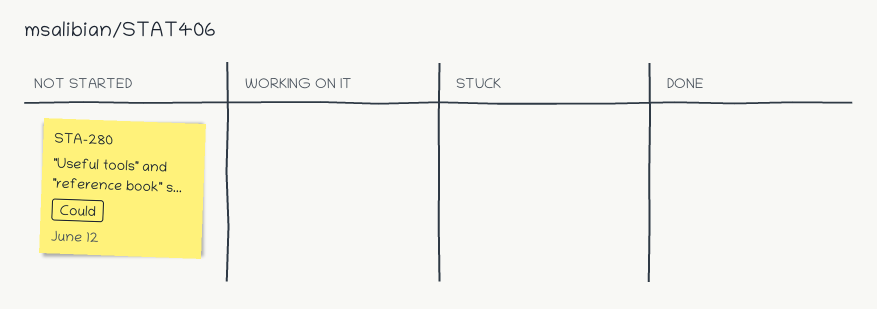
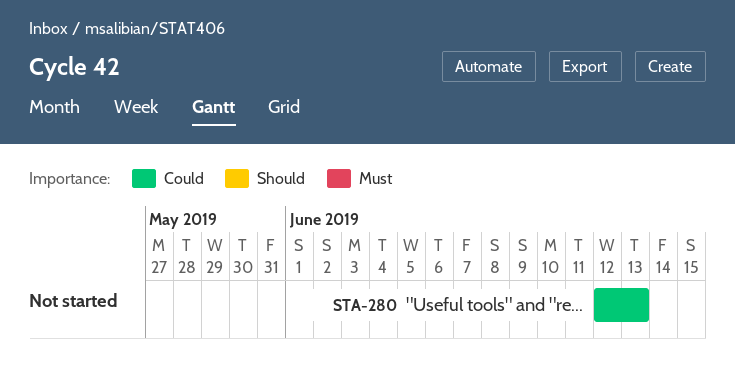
STA-280, due: Jun 12 -> Jun 13

